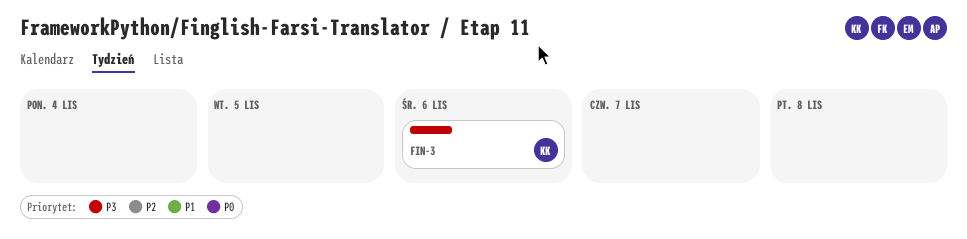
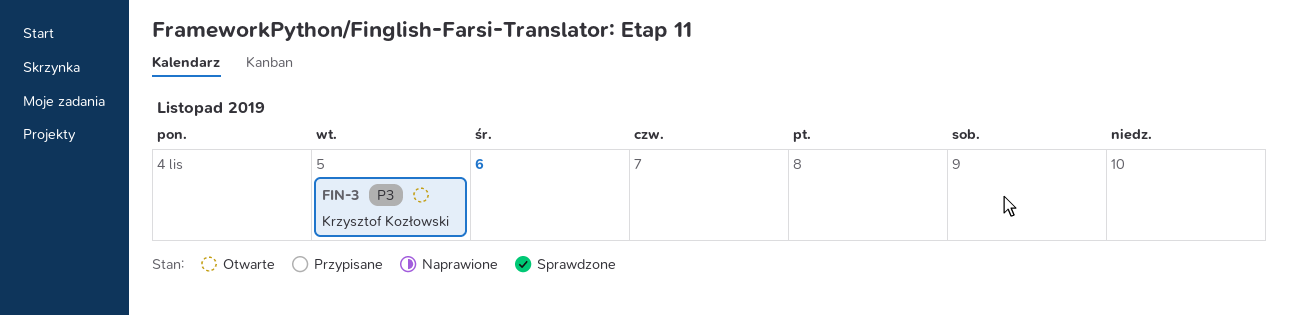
FIN-3, due: Nov 6 -> Nov 5

